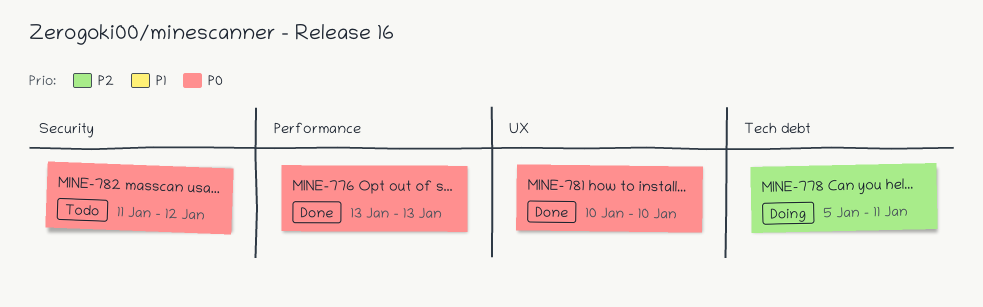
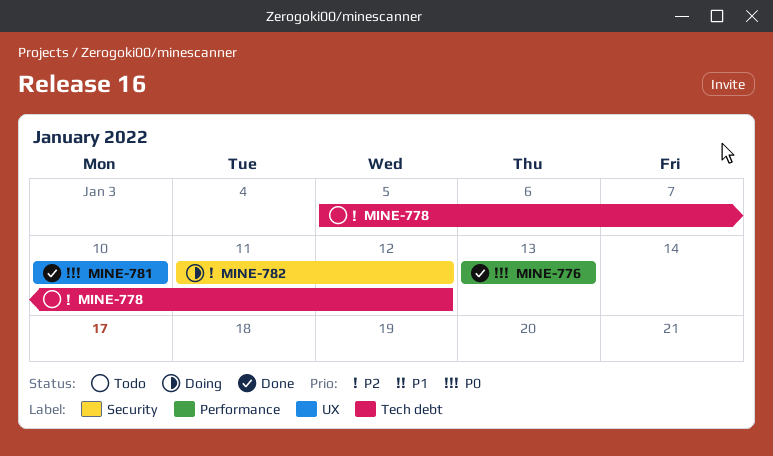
MINE-778, status: Doing -> Todo
MINE-778, due: Jan 11 -> Jan 12
MINE-782, status: Todo -> Doing
MINE-782, priority: P0 -> P2

